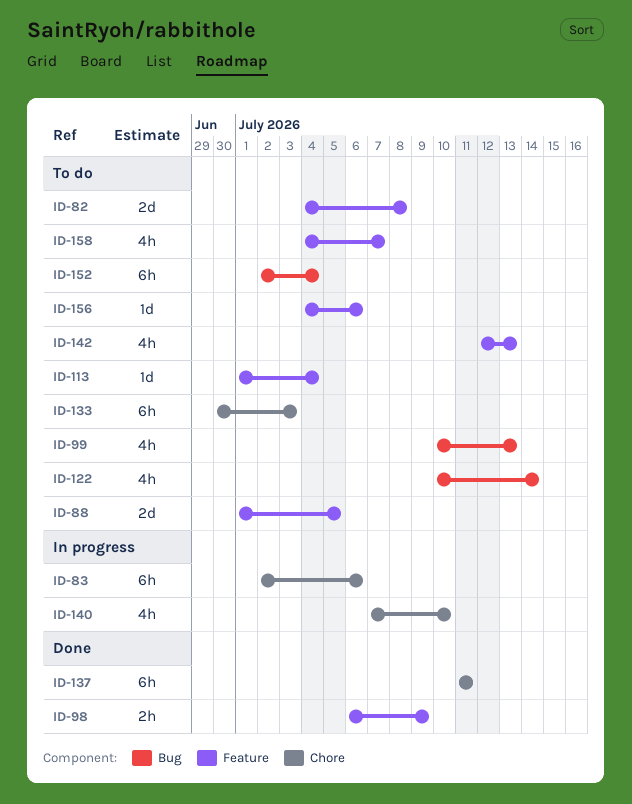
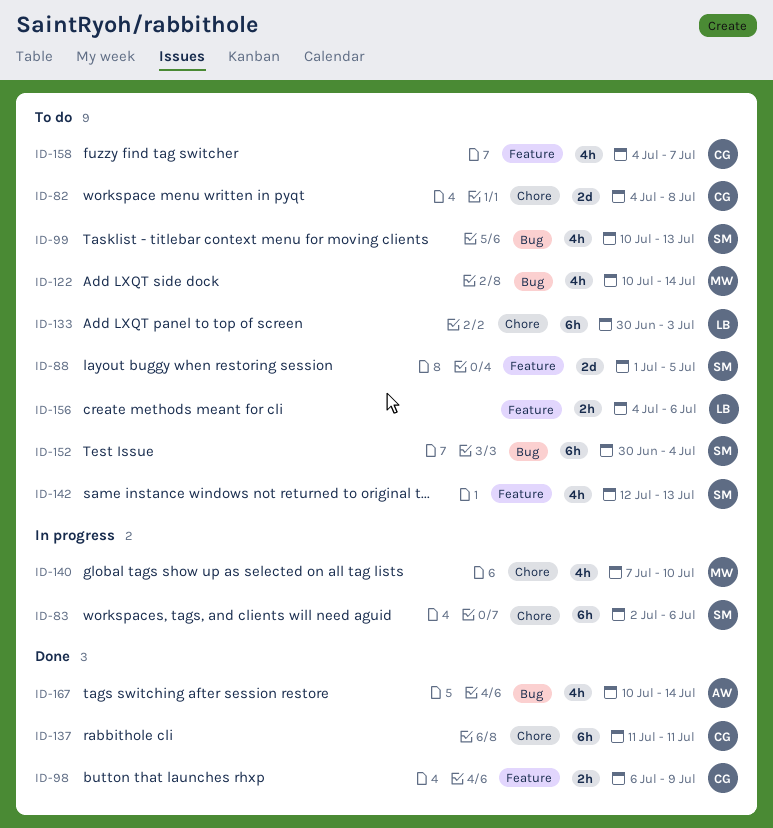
ID-82, label: Feature -> Chore
ID-113: present -> none
ID-152, start: Jul 2 -> Jun 30
ID-156, estimate: 1d -> 2h
ID-167: none -> present

